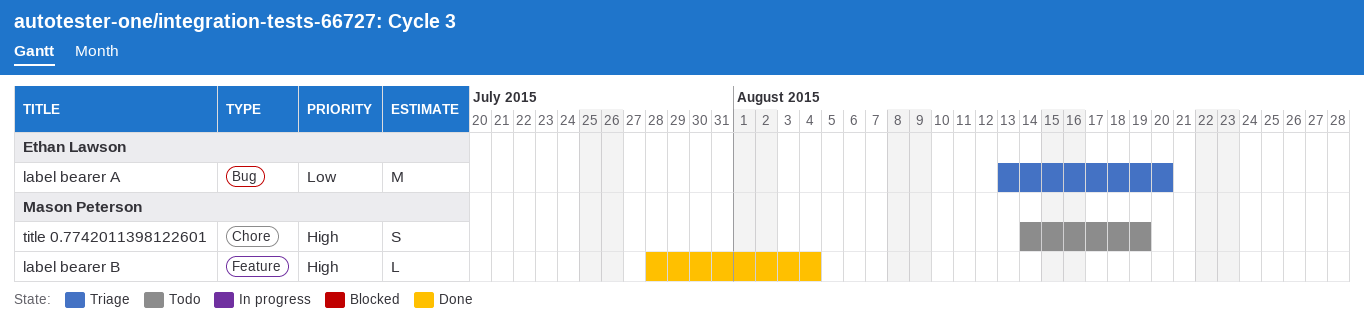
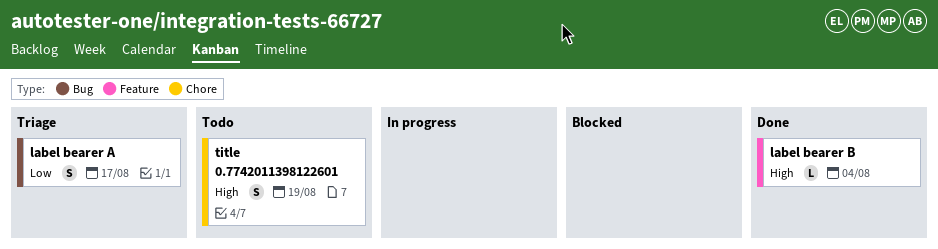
label bearer A, estimate: M -> S
label bearer A, due: Aug 20 -> Aug 17

